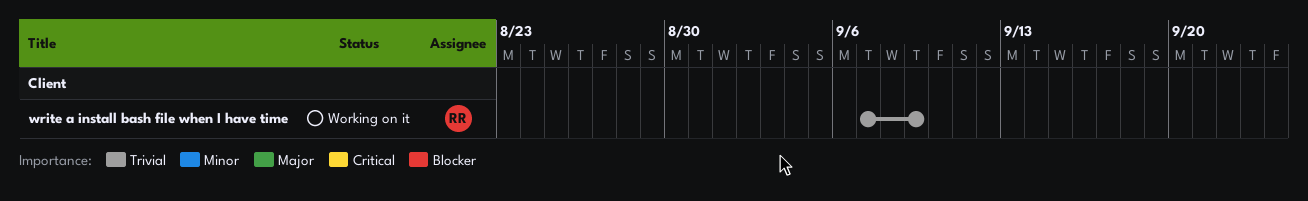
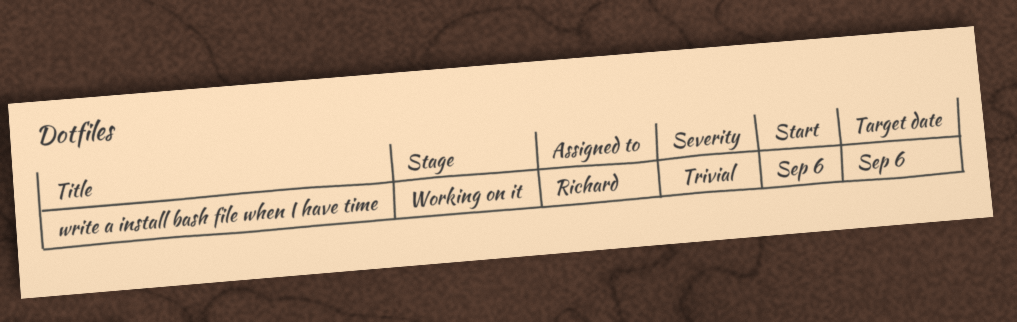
write a install bash file when I have time, start: Sep 7 -> Sep 6
write a install bash file when I have time, due: Sep 9 -> Sep 6

